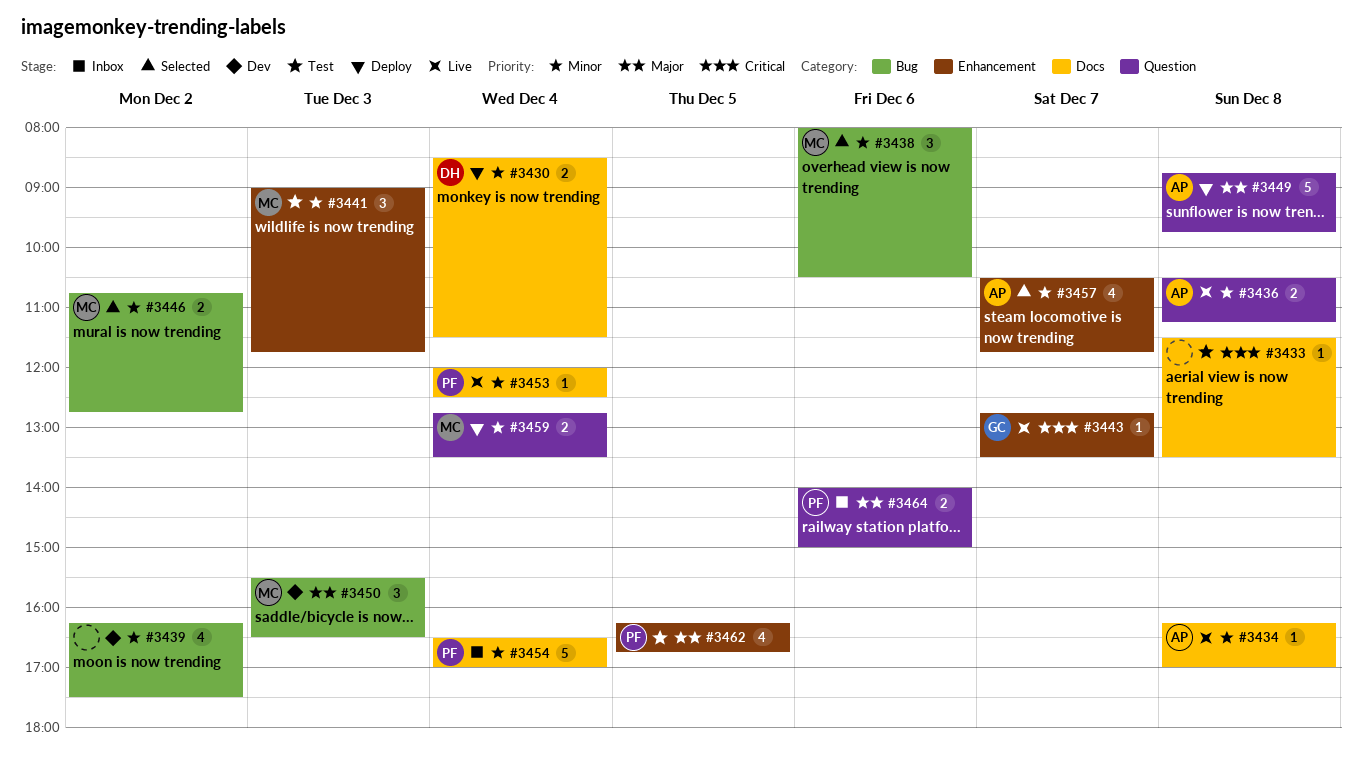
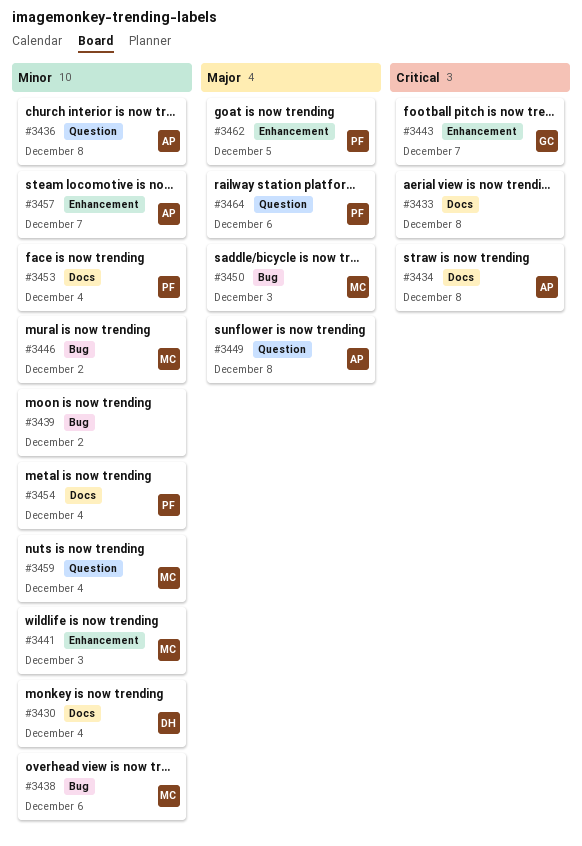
#3434, priority: Minor -> Critical

